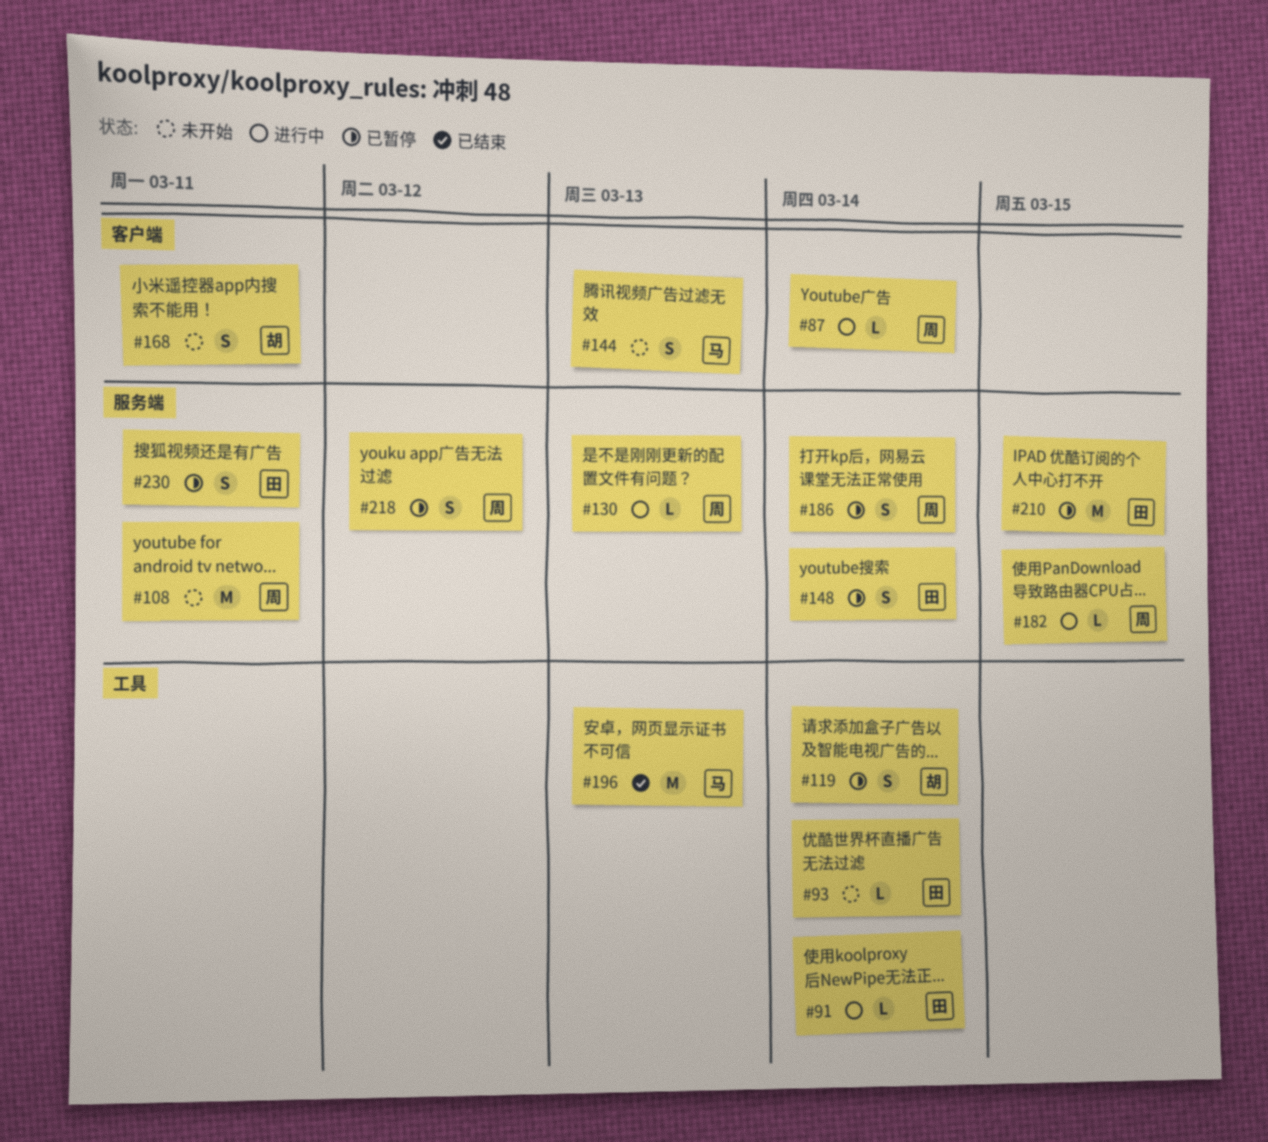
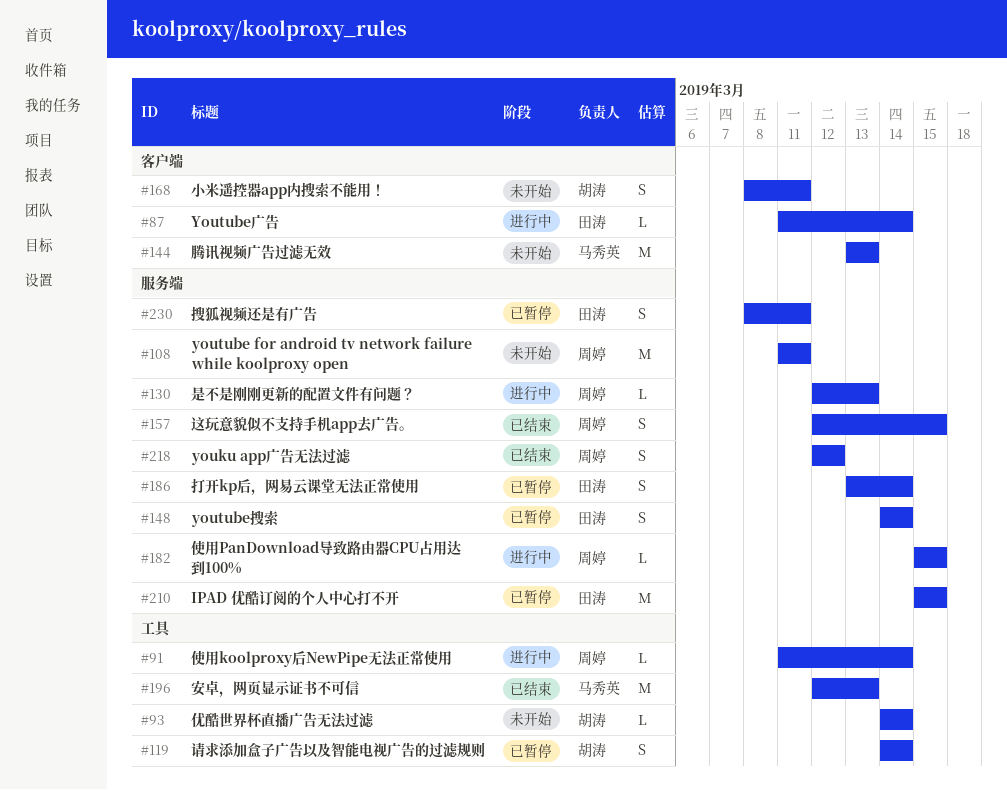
#87, owner: 周婷 -> 田涛
#91, owner: 田涛 -> 周婷
#93, owner: 田涛 -> 胡涛
#144, estimate: S -> M
#157: none -> present
#186, owner: 周婷 -> 田涛
#218, status: 已暂停 -> 已结束

